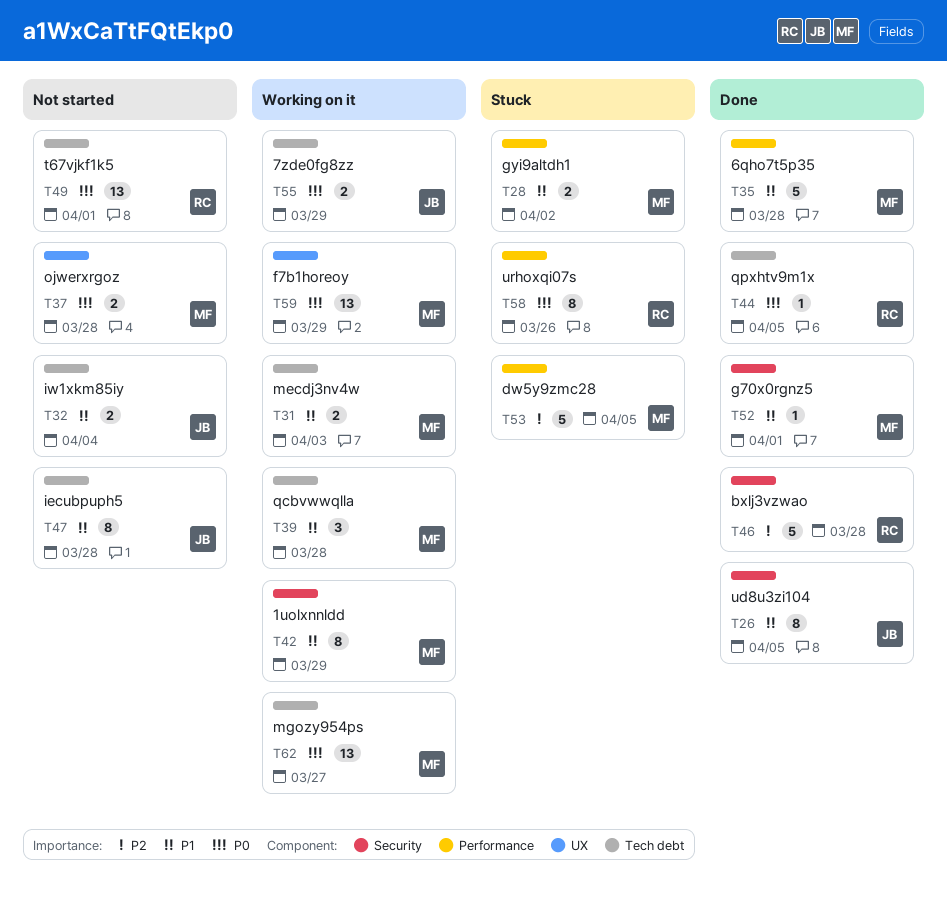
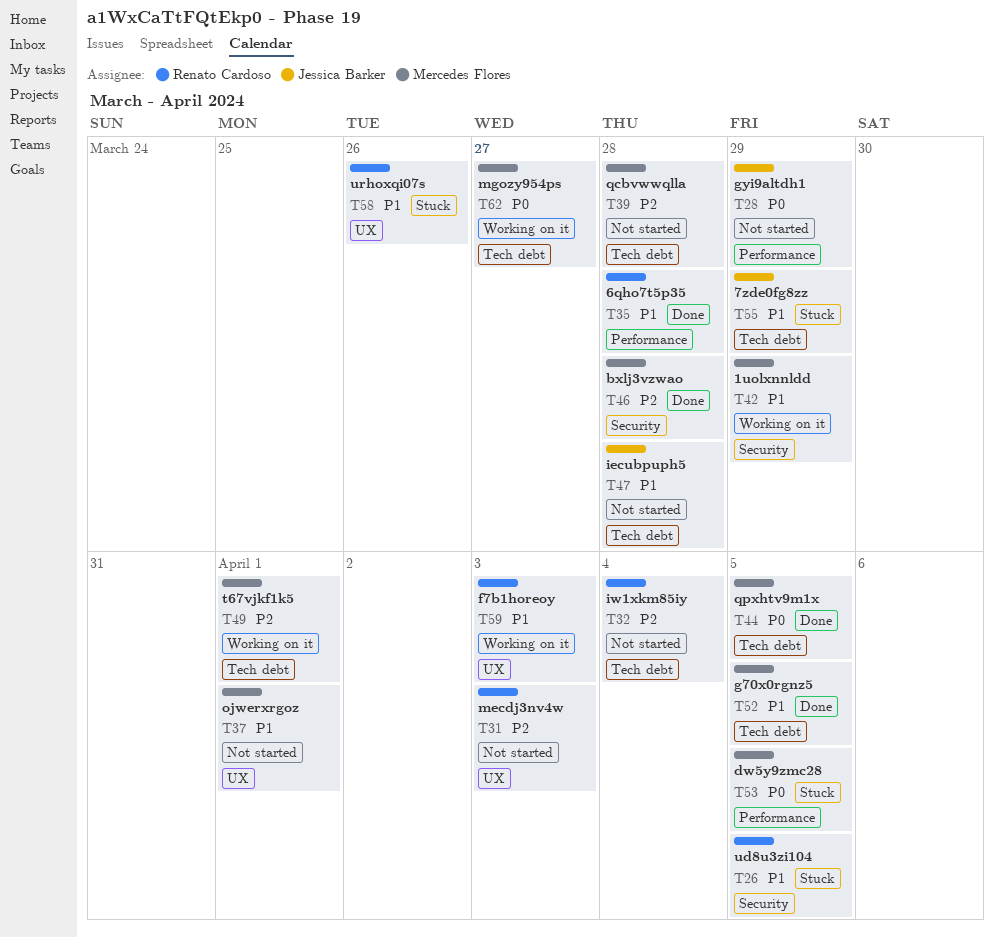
T26, status: Done -> Stuck
T26, owner: Jessica Barker -> Renato Cardoso
T28, status: Stuck -> Not started
T28, owner: Mercedes Flores -> Jessica Barker
T28, priority: P1 -> P0
T28, due: Apr 2 -> Mar 29
T31, status: Working on it -> Not started
T31, owner: Mercedes Flores -> Renato Cardoso
T31, priority: P1 -> P2
T31, label: Tech debt -> UX
T32, owner: Jessica Barker -> Renato Cardoso
T32, priority: P1 -> P2
T35, owner: Mercedes Flores -> Renato Cardoso
T37, priority: P0 -> P1
T37, due: Mar 28 -> Apr 1
T39, status: Working on it -> Not started
T39, priority: P1 -> P2
T44, owner: Renato Cardoso -> Mercedes Flores
T46, owner: Renato Cardoso -> Mercedes Flores
T49, status: Not started -> Working on it
T49, owner: Renato Cardoso -> Mercedes Flores
T49, priority: P0 -> P2
T52, label: Security -> Tech debt
T52, due: Apr 1 -> Apr 5
T53, priority: P2 -> P0
T55, status: Working on it -> Stuck
T55, priority: P0 -> P1
T58, priority: P0 -> P1
T58, label: Performance -> UX
T59, owner: Mercedes Flores -> Renato Cardoso
T59, priority: P0 -> P1
T59, due: Mar 29 -> Apr 3

